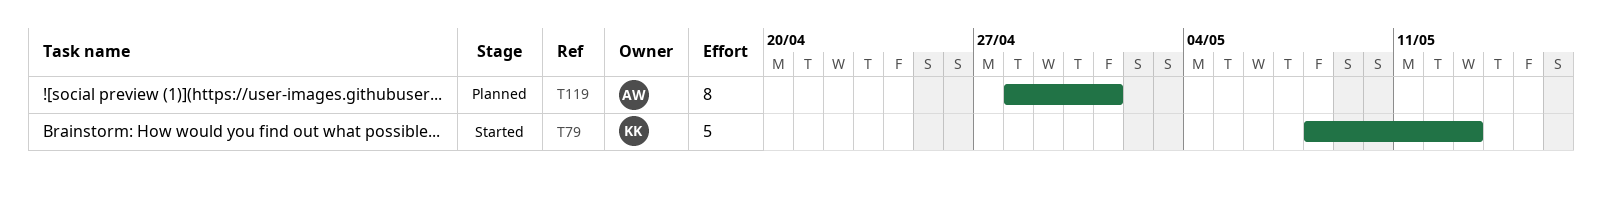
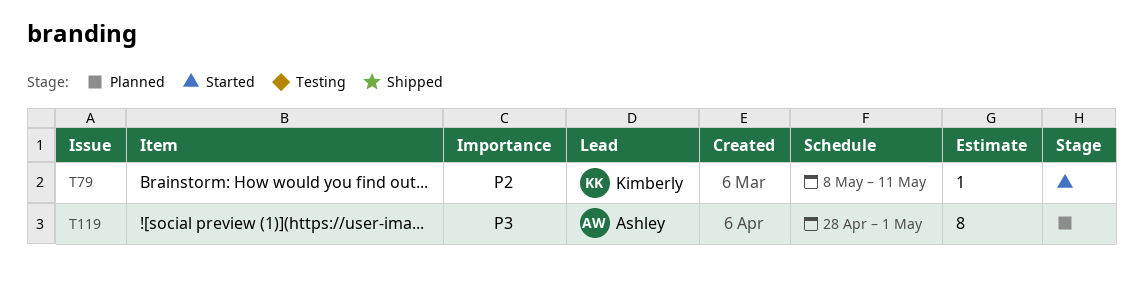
T79, estimate: 5 -> 1
T79, due: May 13 -> May 11

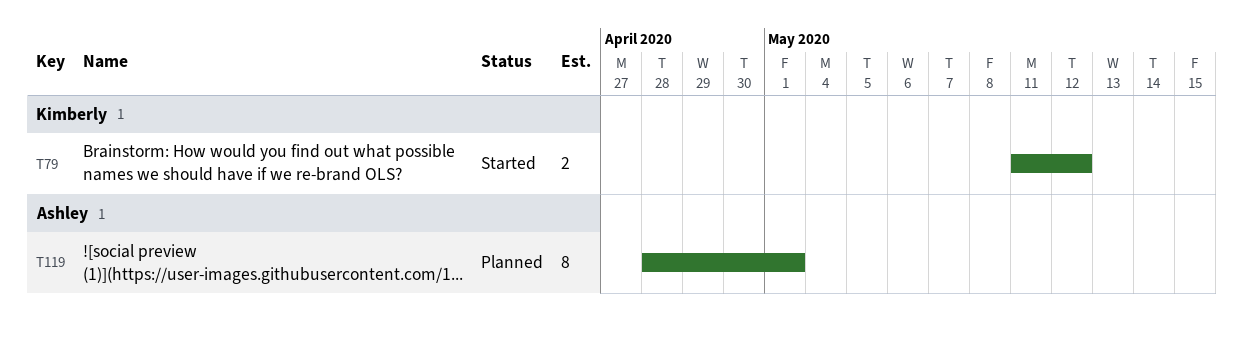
T79, estimate: 1 -> 2
T79, start: May 8 -> May 11
T79, due: May 11 -> May 12

